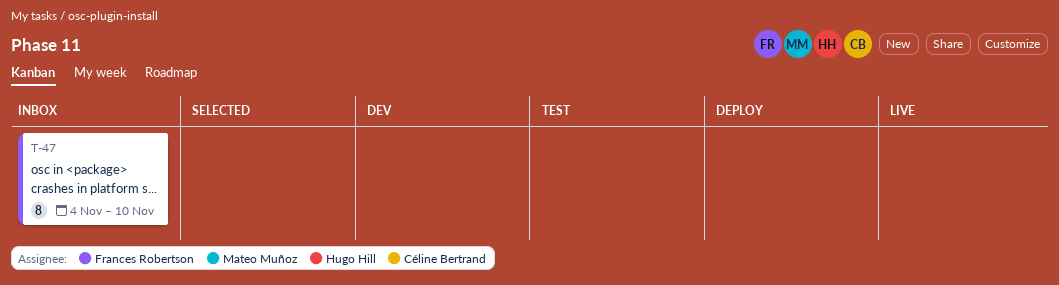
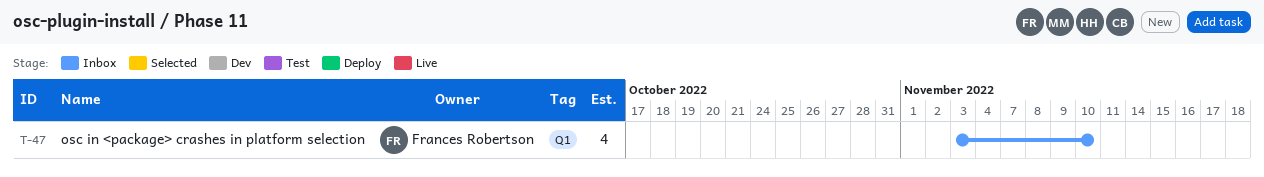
T-47, estimate: 8 -> 4
T-47, start: Nov 4 -> Nov 3

